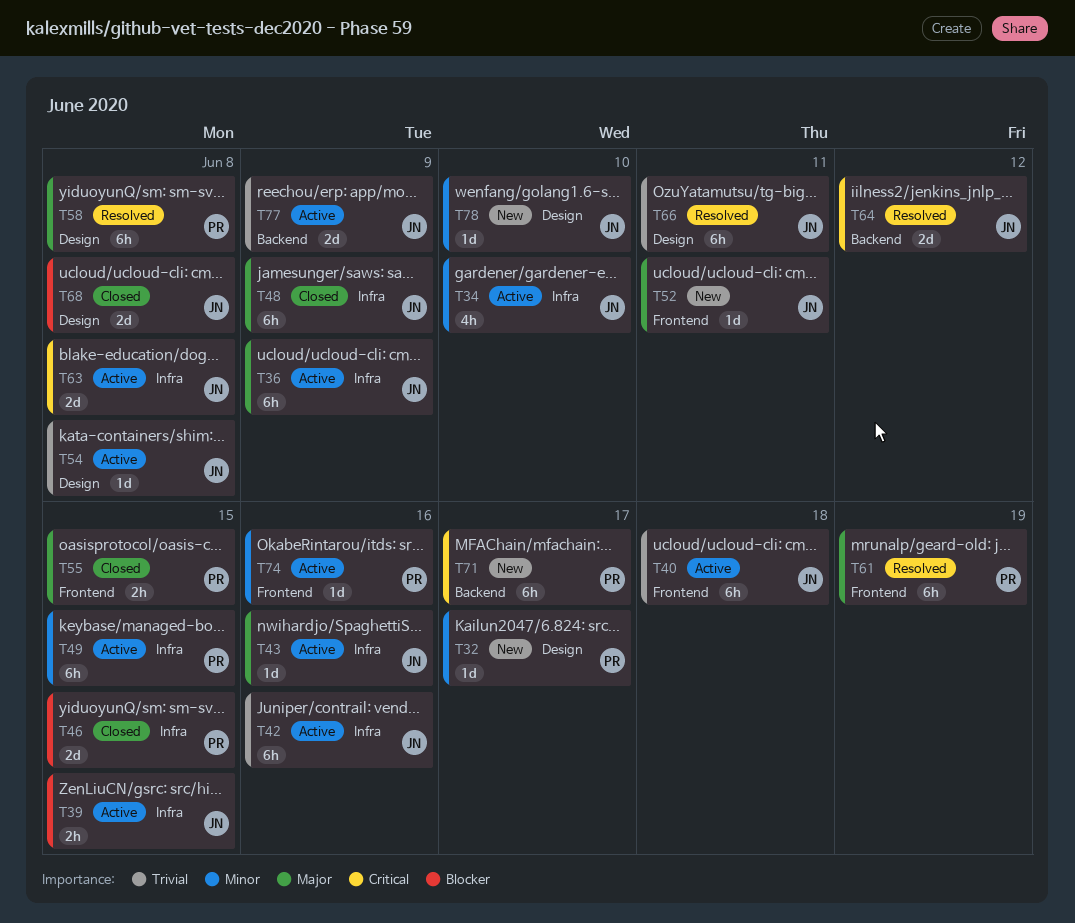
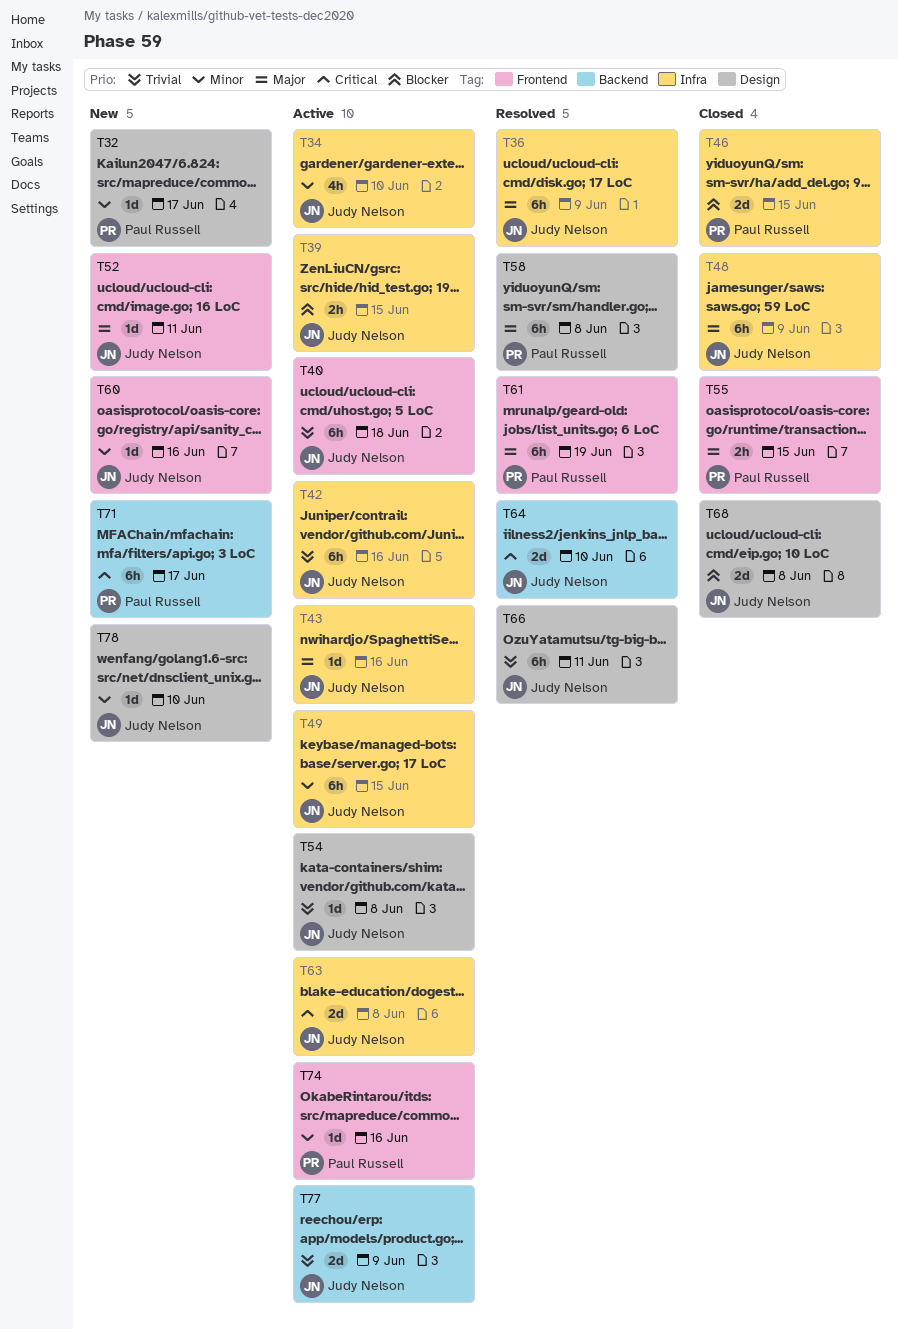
T36, status: Active -> Resolved
T49, owner: Paul Russell -> Judy Nelson
T60: none -> present
T64, due: Jun 12 -> Jun 10

